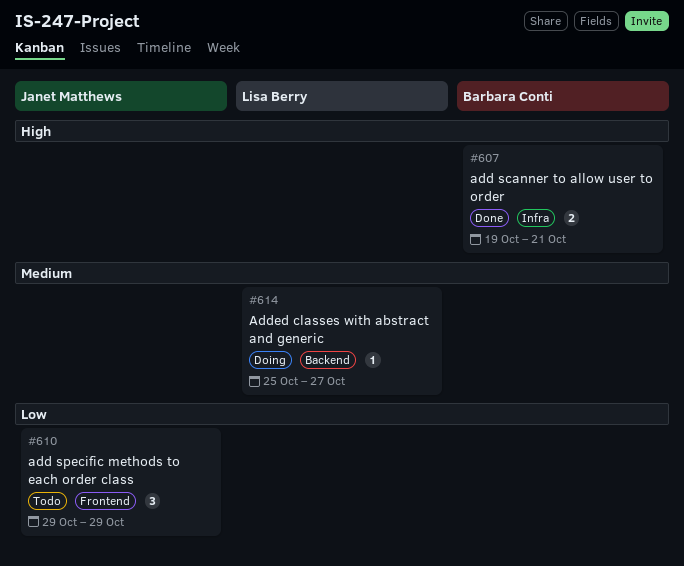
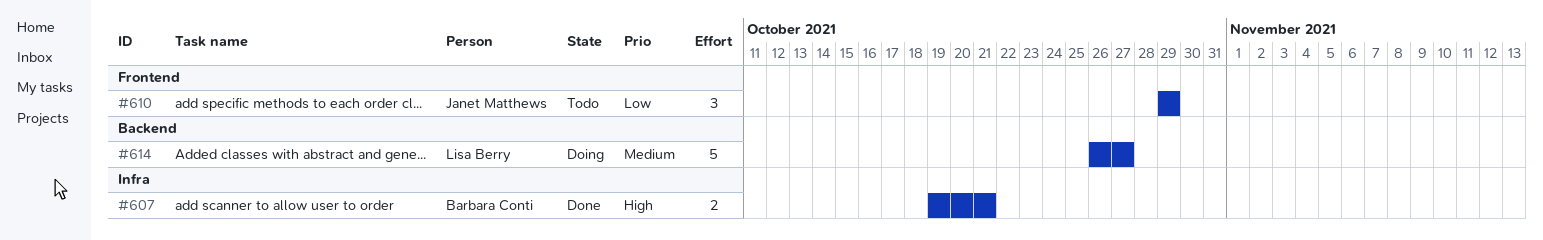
#614, estimate: 1 -> 5
#614, start: Oct 25 -> Oct 26

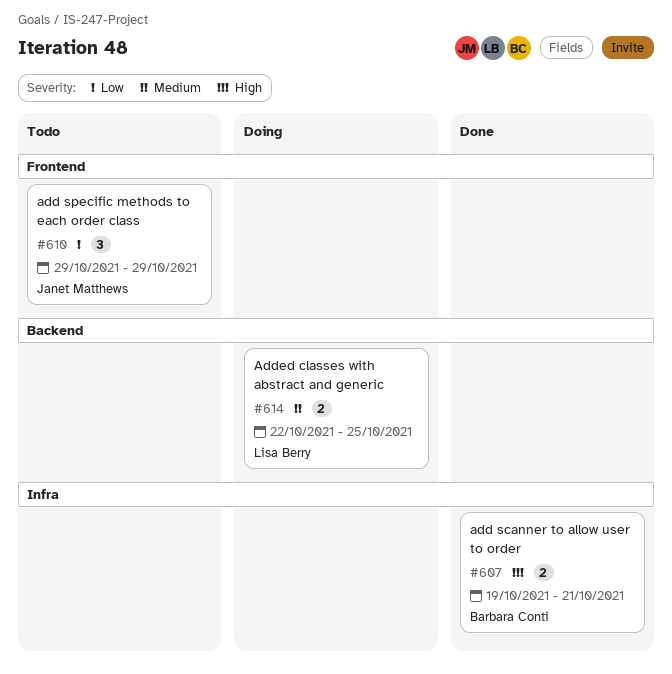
#614, estimate: 5 -> 2
#614, start: Oct 26 -> Oct 22
#614, due: Oct 27 -> Oct 25

